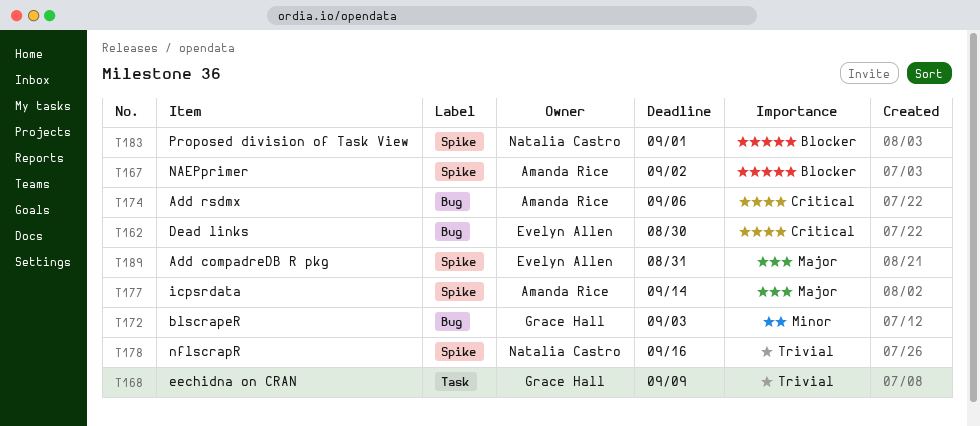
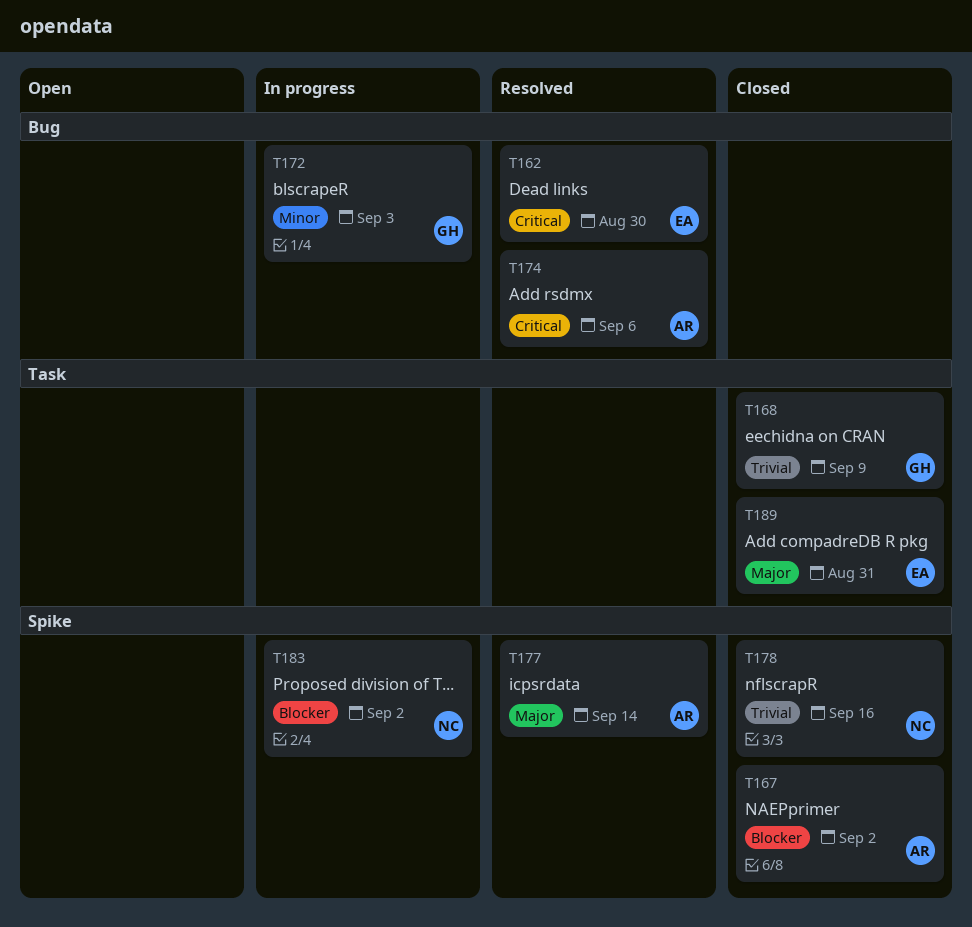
T183, due: Sep 1 -> Sep 2
T189, label: Spike -> Task

